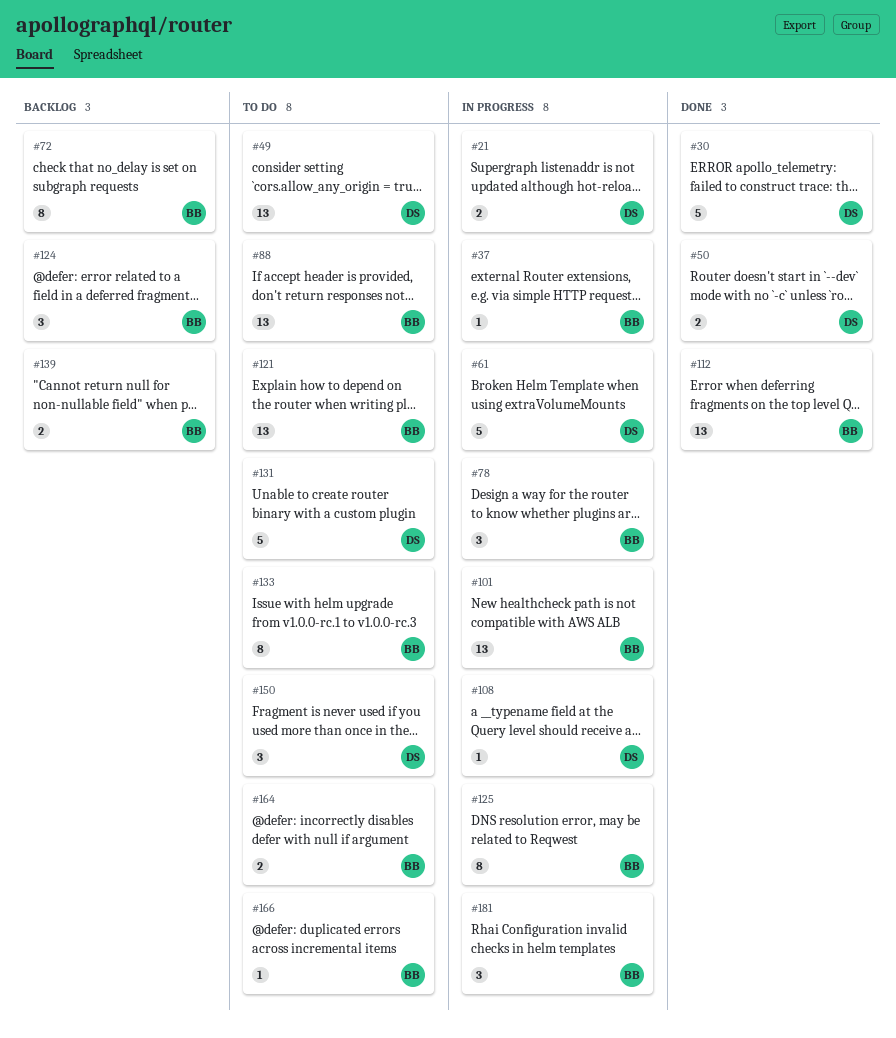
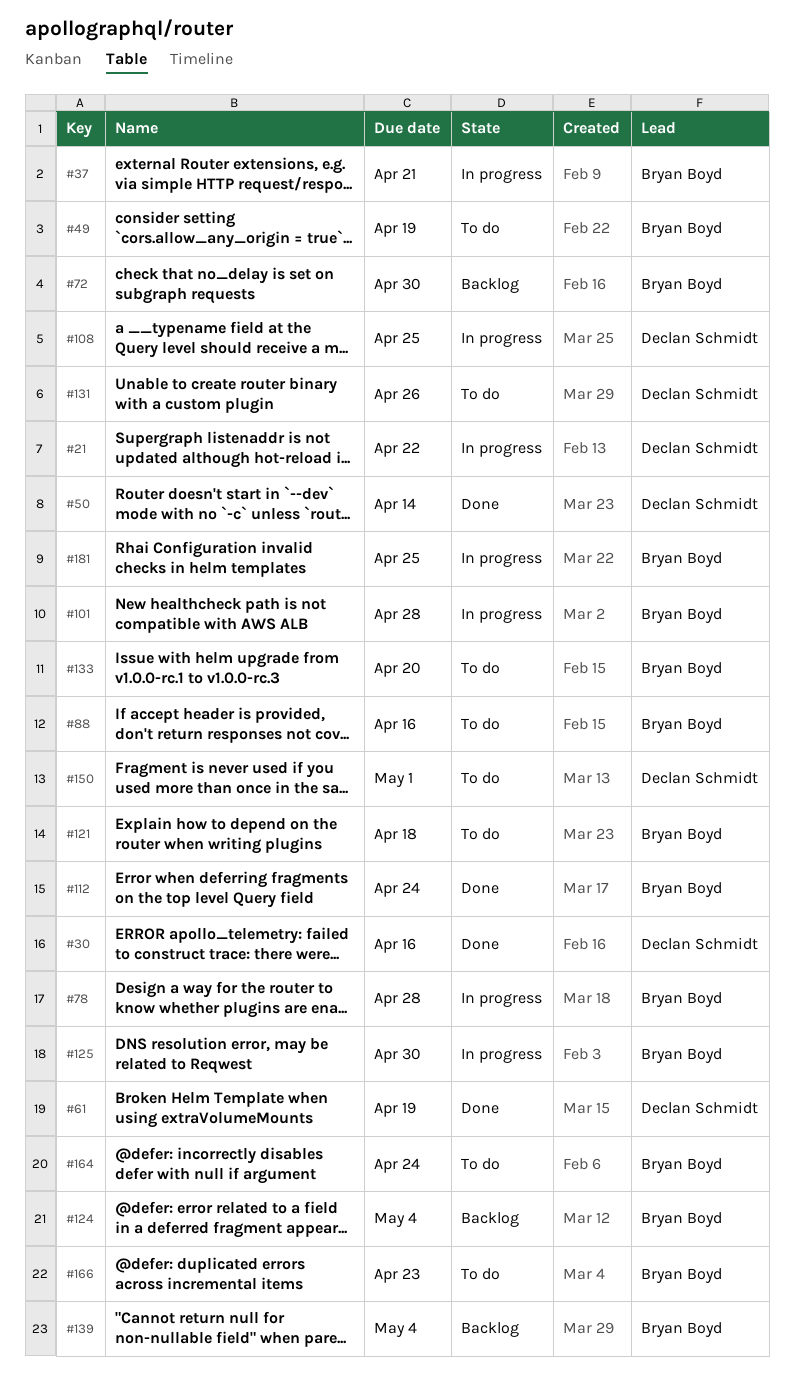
#49, owner: Declan Schmidt -> Bryan Boyd
#61, status: In progress -> Done

